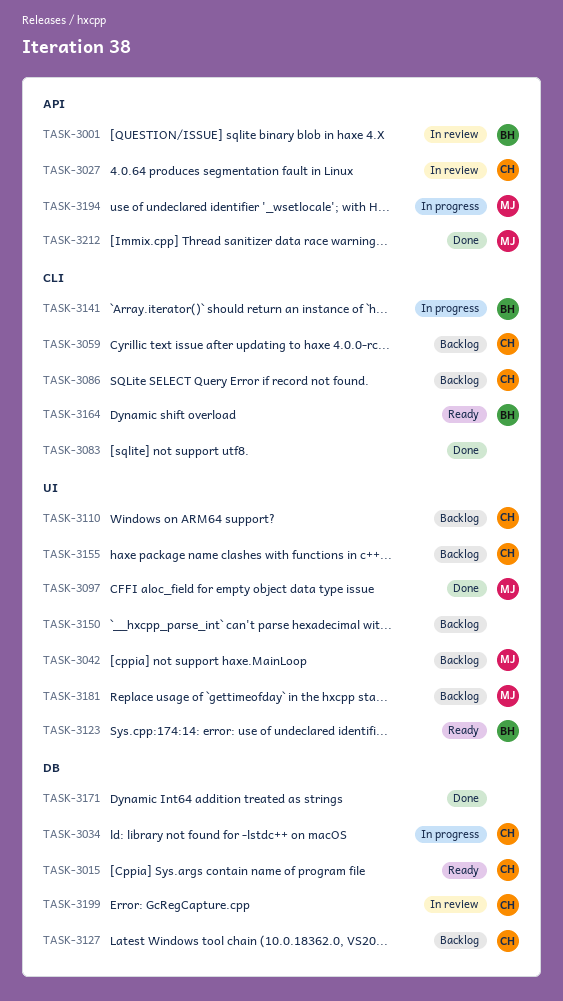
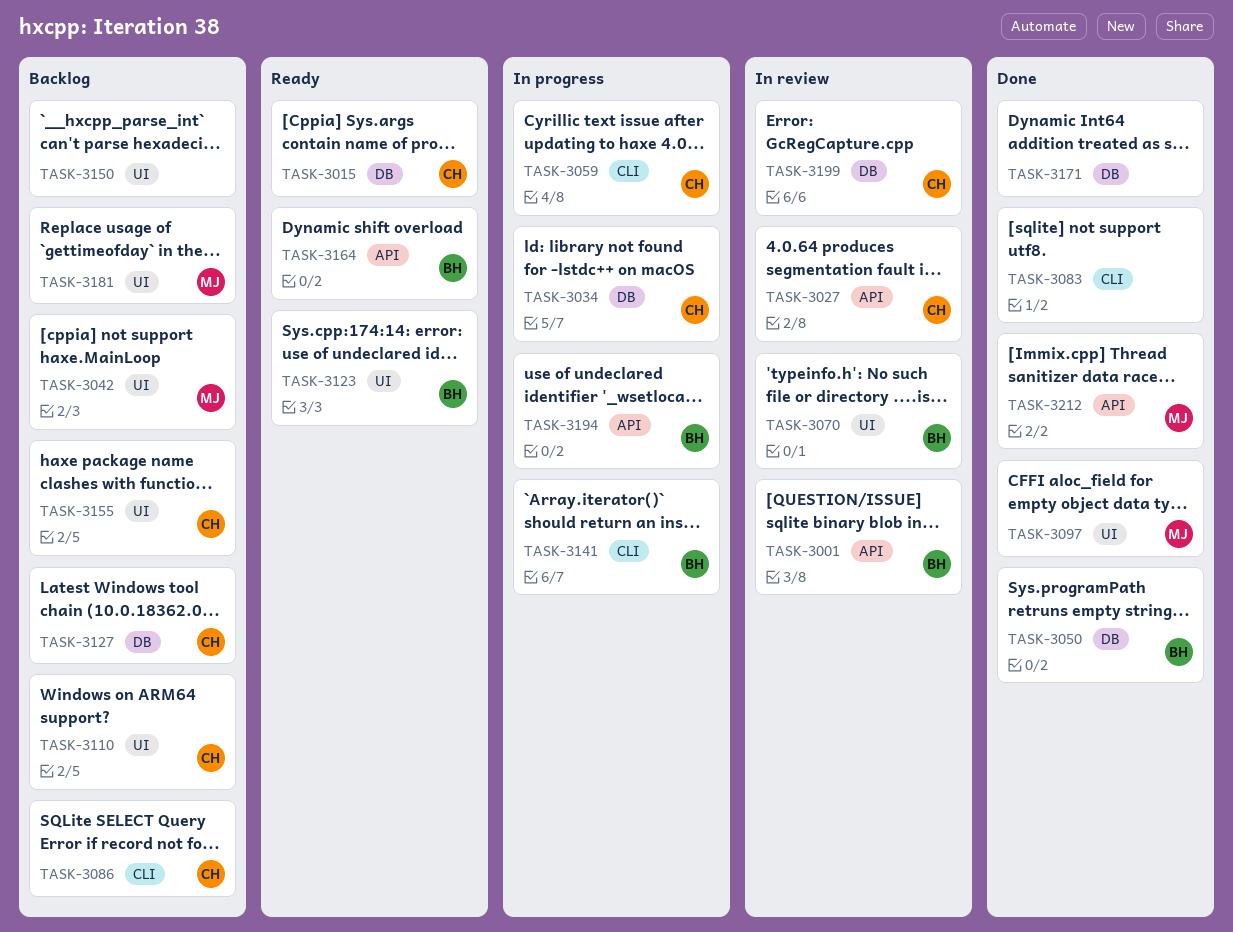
TASK-3050: none -> present
TASK-3059, status: Backlog -> In progress
TASK-3070: none -> present
TASK-3164, label: CLI -> API
TASK-3194, owner: MJ -> BH

